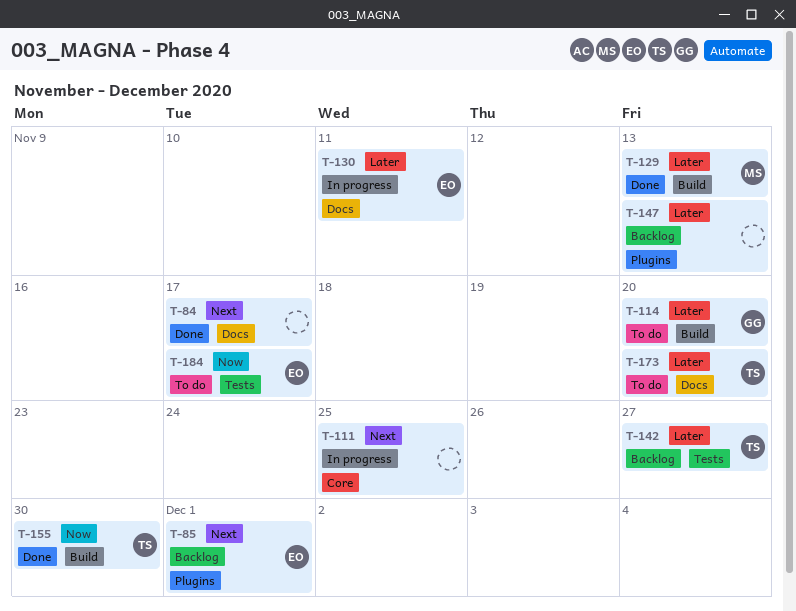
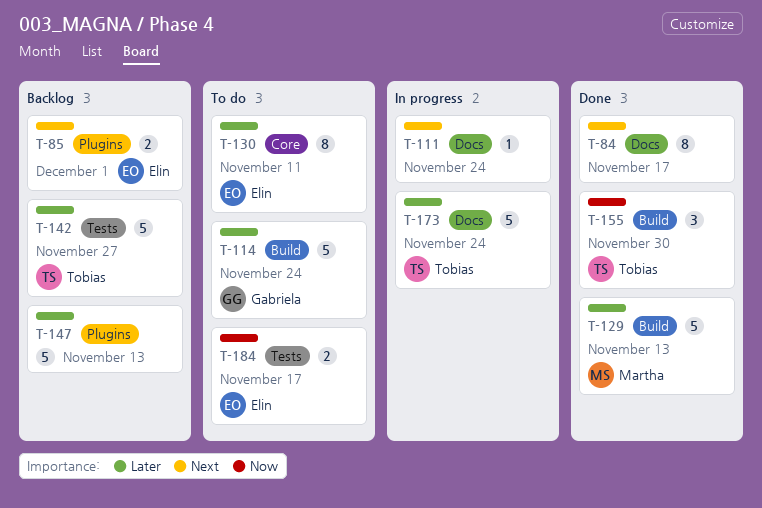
T-111, label: Core -> Docs
T-111, due: Nov 25 -> Nov 24
T-114, due: Nov 20 -> Nov 24
T-130, status: In progress -> To do
T-130, label: Docs -> Core
T-173, status: To do -> In progress
T-173, due: Nov 20 -> Nov 24

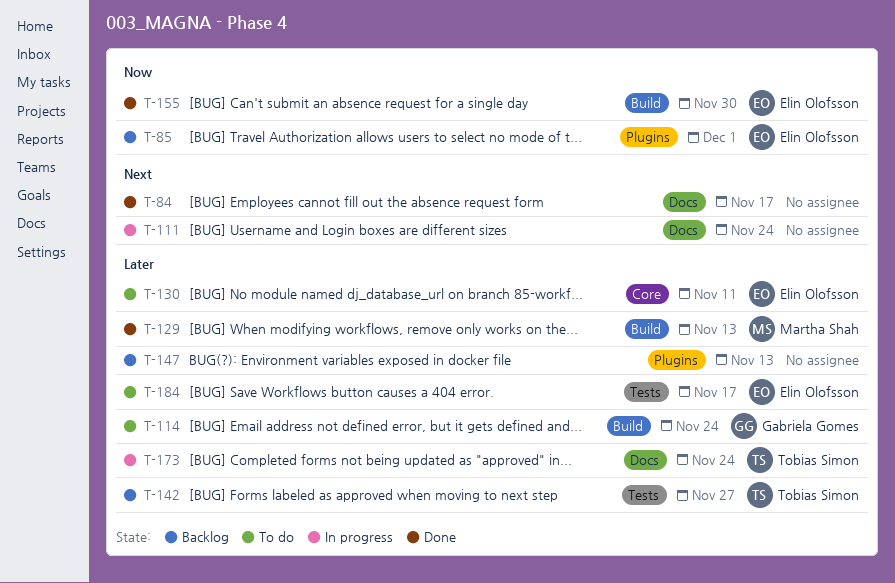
T-85, priority: Next -> Now
T-155, owner: Tobias Simon -> Elin Olofsson
T-184, priority: Now -> Later

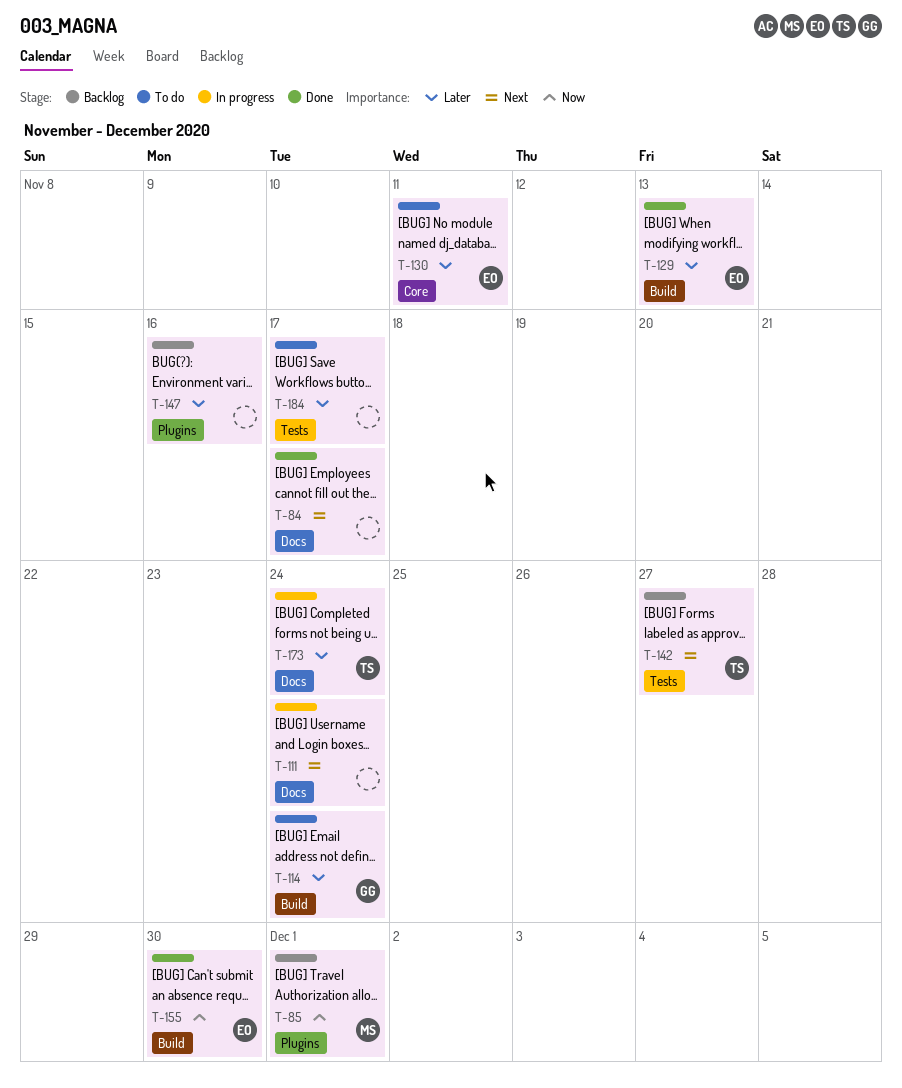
T-85, owner: Elin Olofsson -> Martha Shah
T-129, owner: Martha Shah -> Elin Olofsson
T-142, priority: Later -> Next
T-147, due: Nov 13 -> Nov 16
T-184, owner: Elin Olofsson -> none

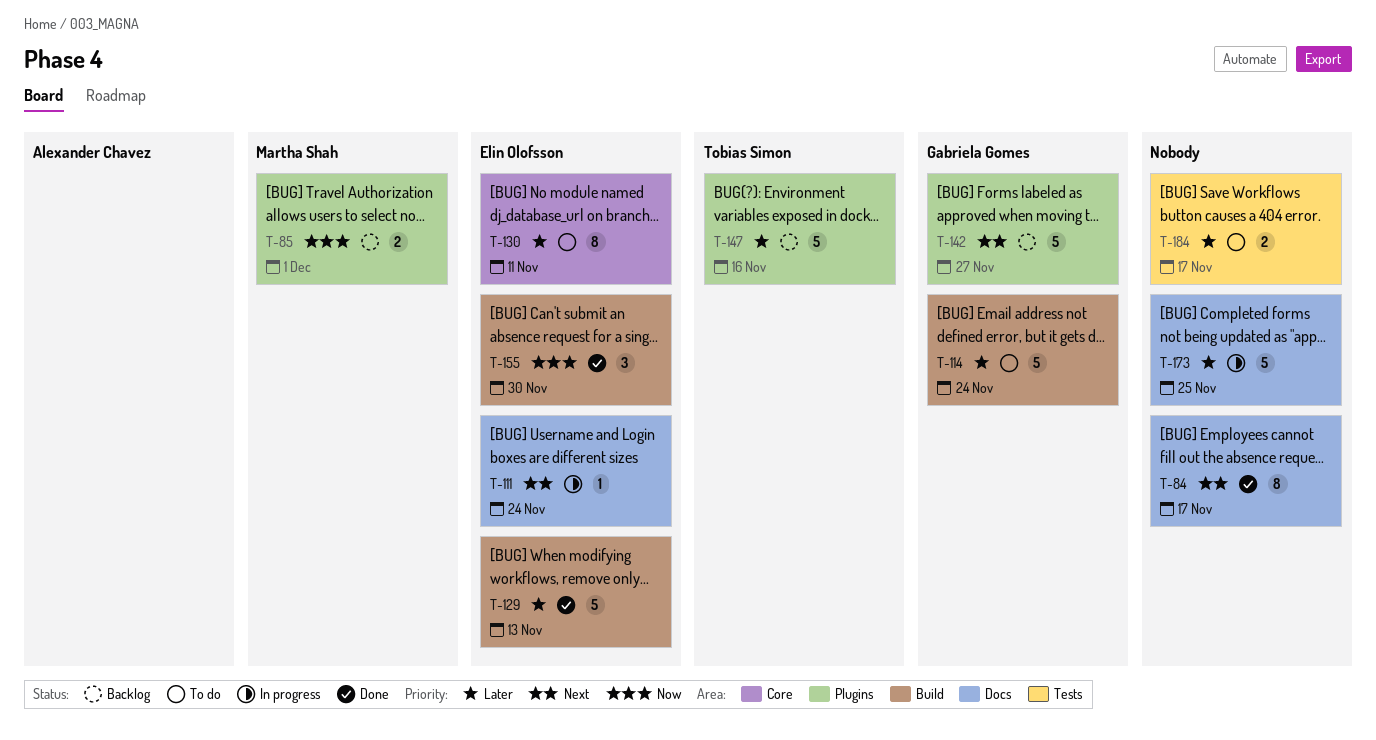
T-111, owner: none -> Elin Olofsson
T-142, owner: Tobias Simon -> Gabriela Gomes
T-142, label: Tests -> Plugins
T-147, owner: none -> Tobias Simon
T-173, owner: Tobias Simon -> none
T-173, due: Nov 24 -> Nov 25

